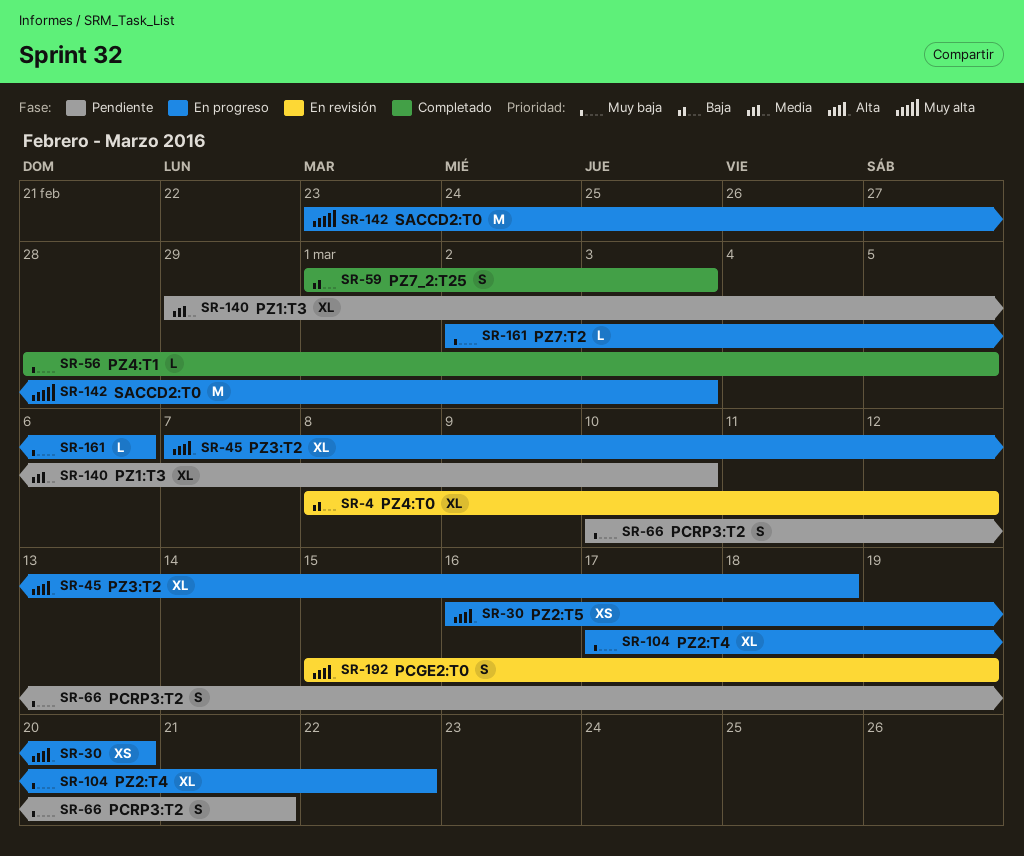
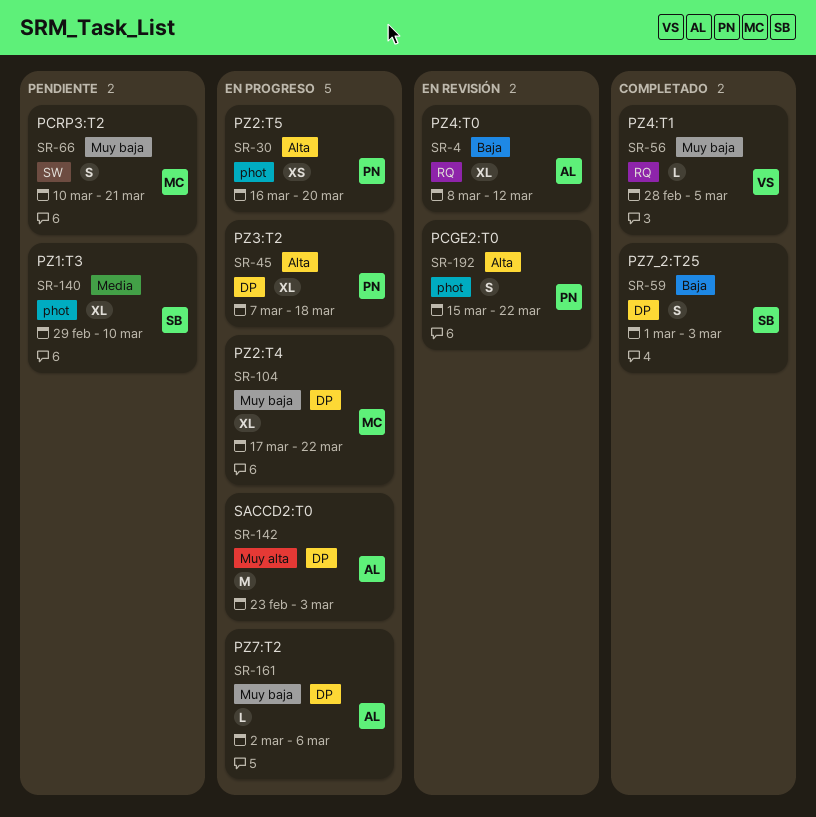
SR-192, due: Mar 19 -> Mar 22

